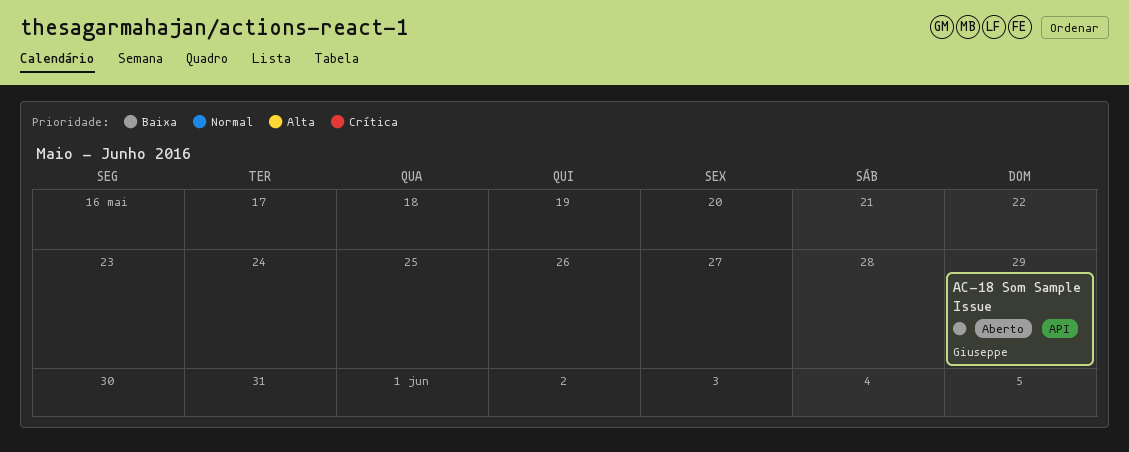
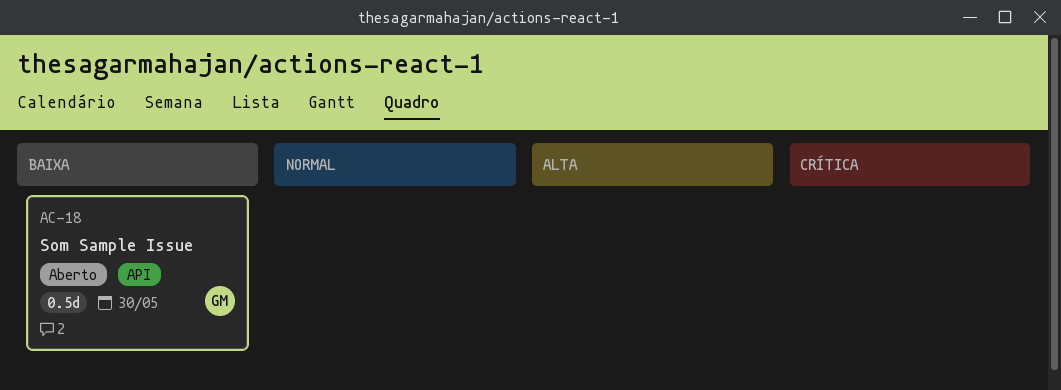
AC-18, due: May 29 -> May 30

